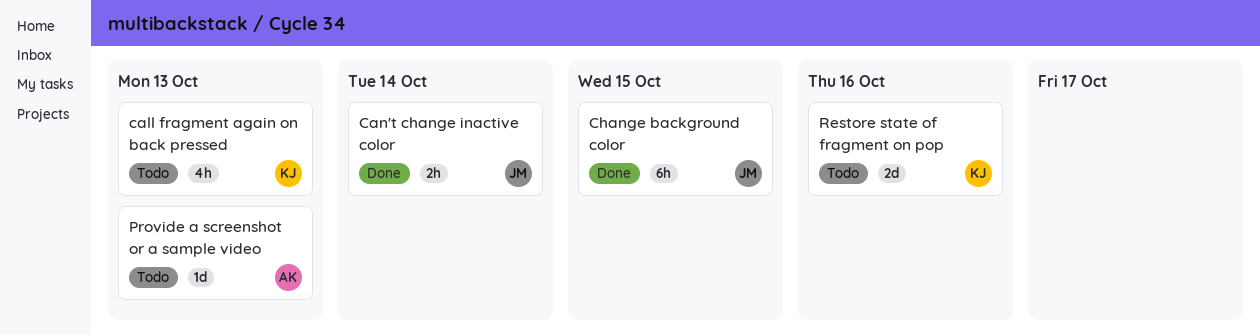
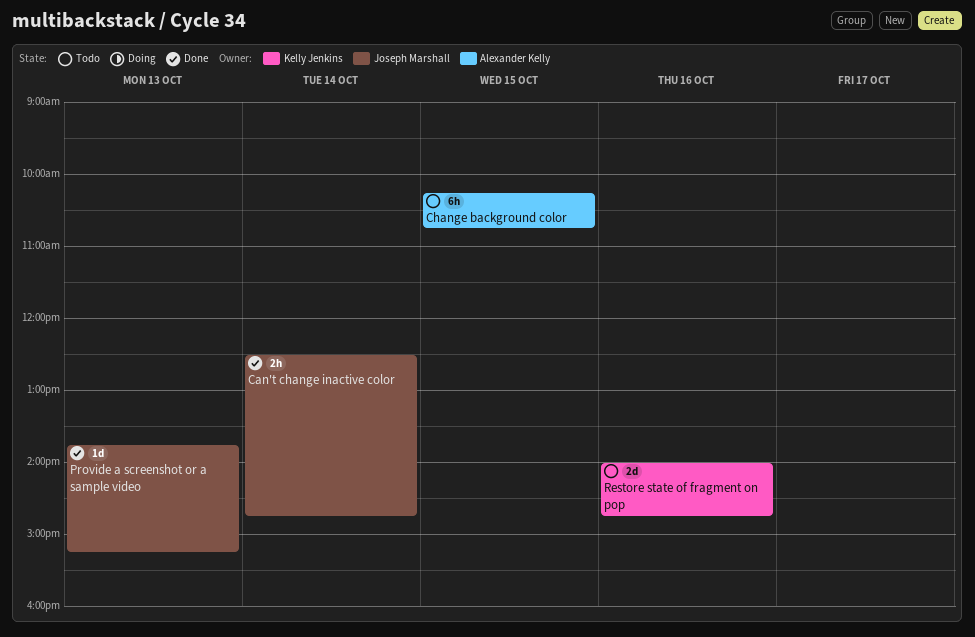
call fragment again on back pressed: present -> none
Change background color, status: Done -> Todo
Change background color, owner: Joseph Marshall -> Alexander Kelly
Provide a screenshot or a sample video, status: Todo -> Done
Provide a screenshot or a sample video, owner: Alexander Kelly -> Joseph Marshall

